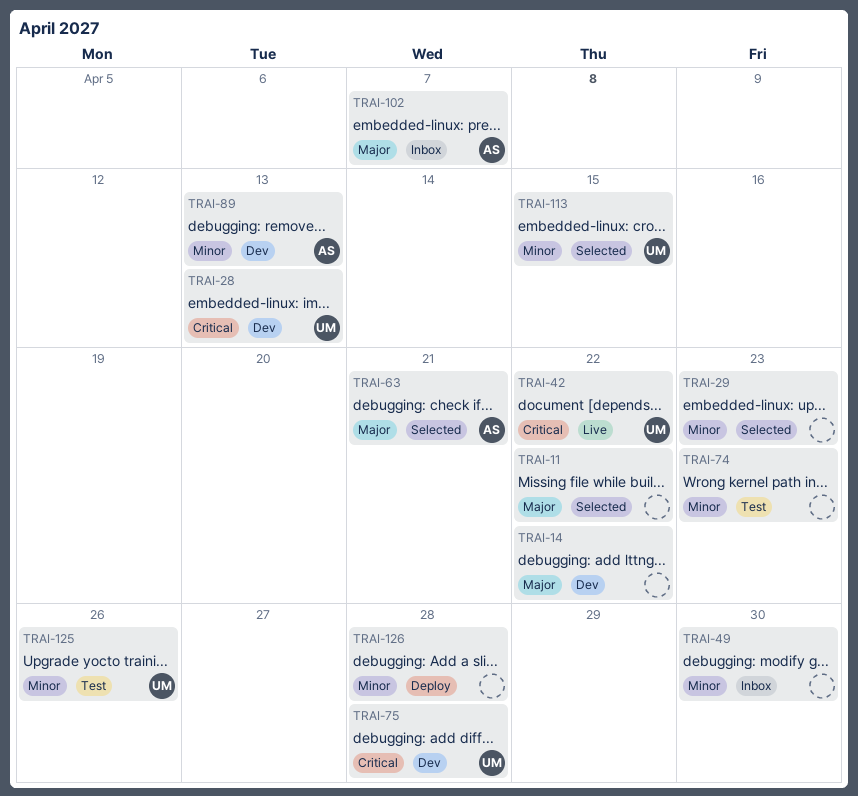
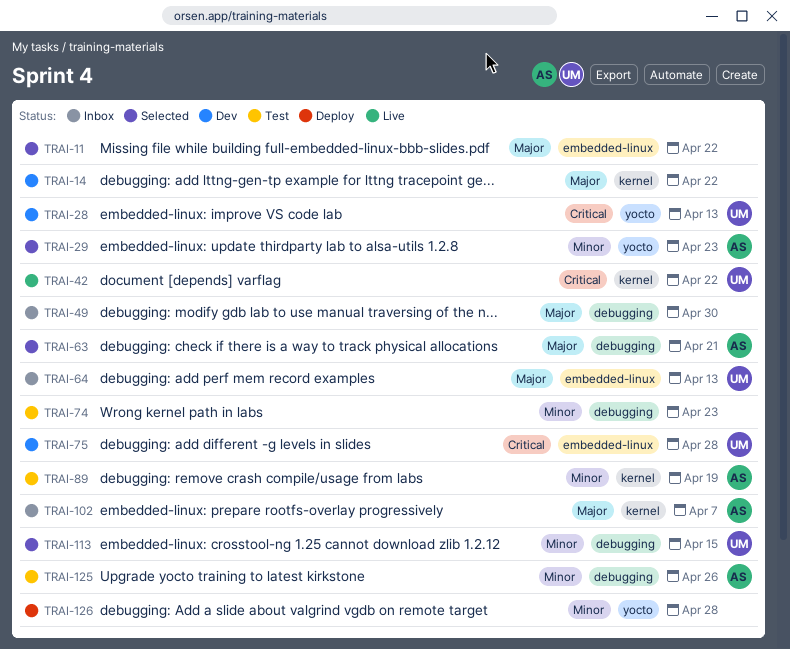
TRAI-29, owner: none -> AS
TRAI-49, priority: Minor -> Major
TRAI-64: none -> present
TRAI-89, status: Dev -> Test
TRAI-89, due: Apr 13 -> Apr 19
TRAI-125, owner: UM -> AS

